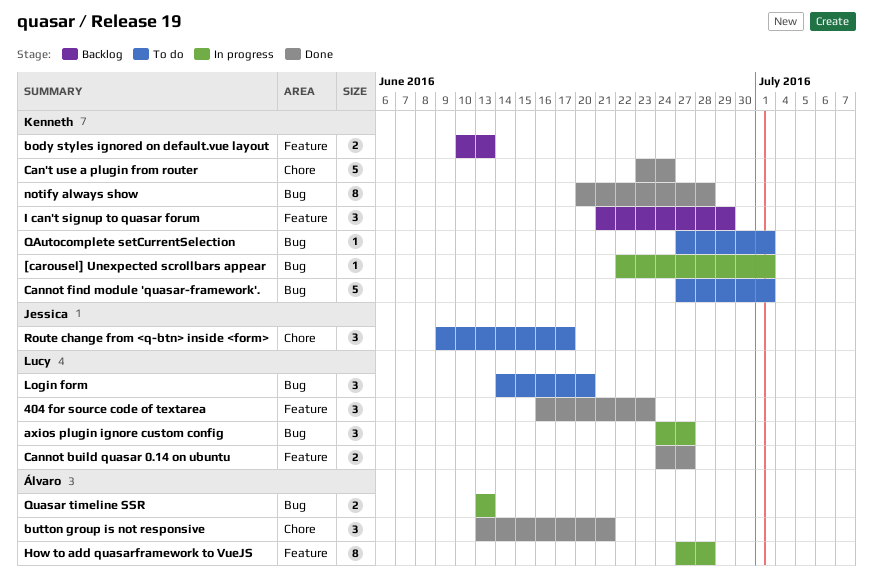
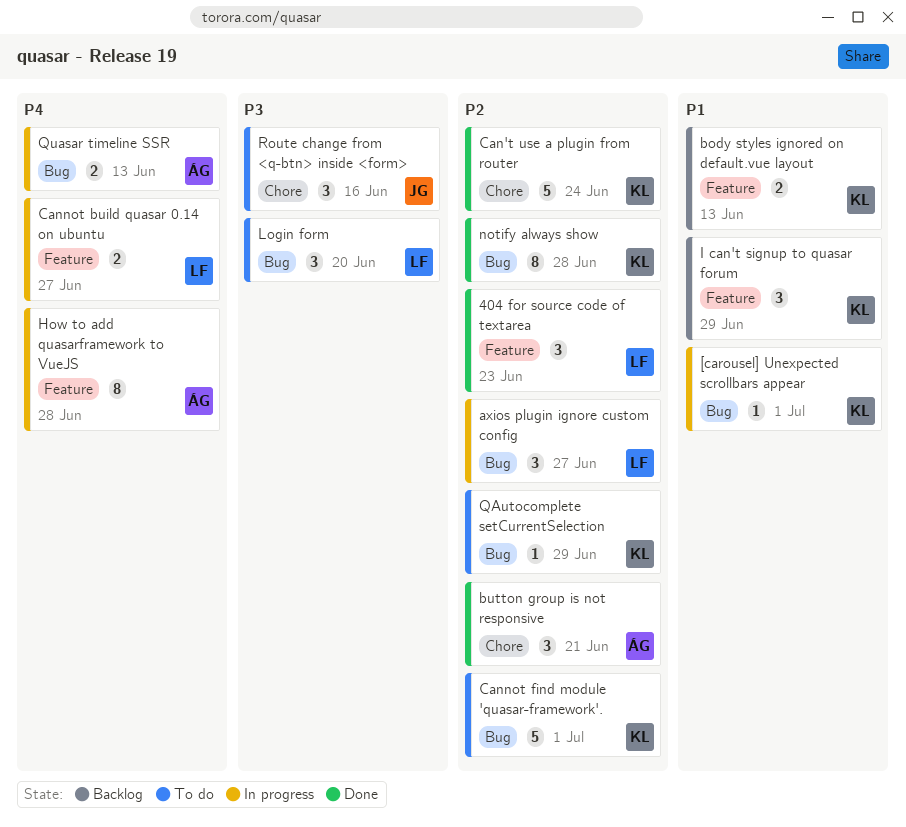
Cannot build quasar 0.14 on ubuntu, status: Done -> In progress
QAutocomplete setCurrentSelection, due: Jul 1 -> Jun 29
Route change from <q-btn> inside <form>, due: Jun 17 -> Jun 16

